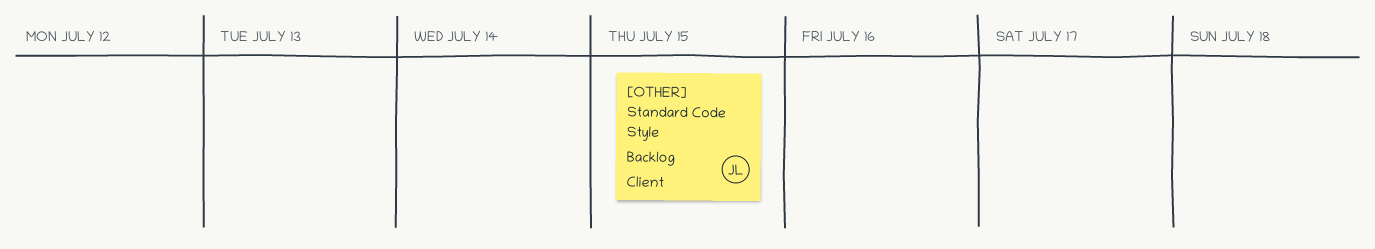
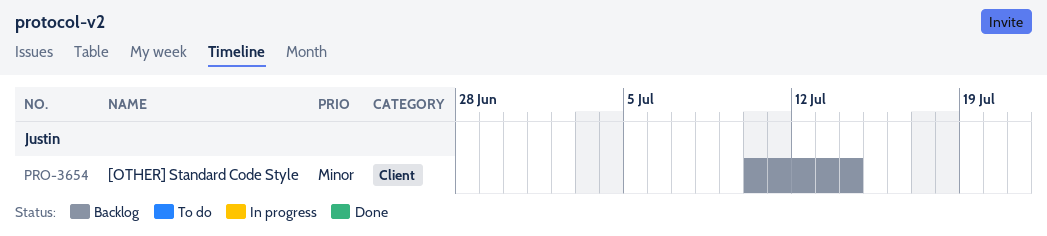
[OTHER] Standard Code Style, due: Jul 15 -> Jul 14

